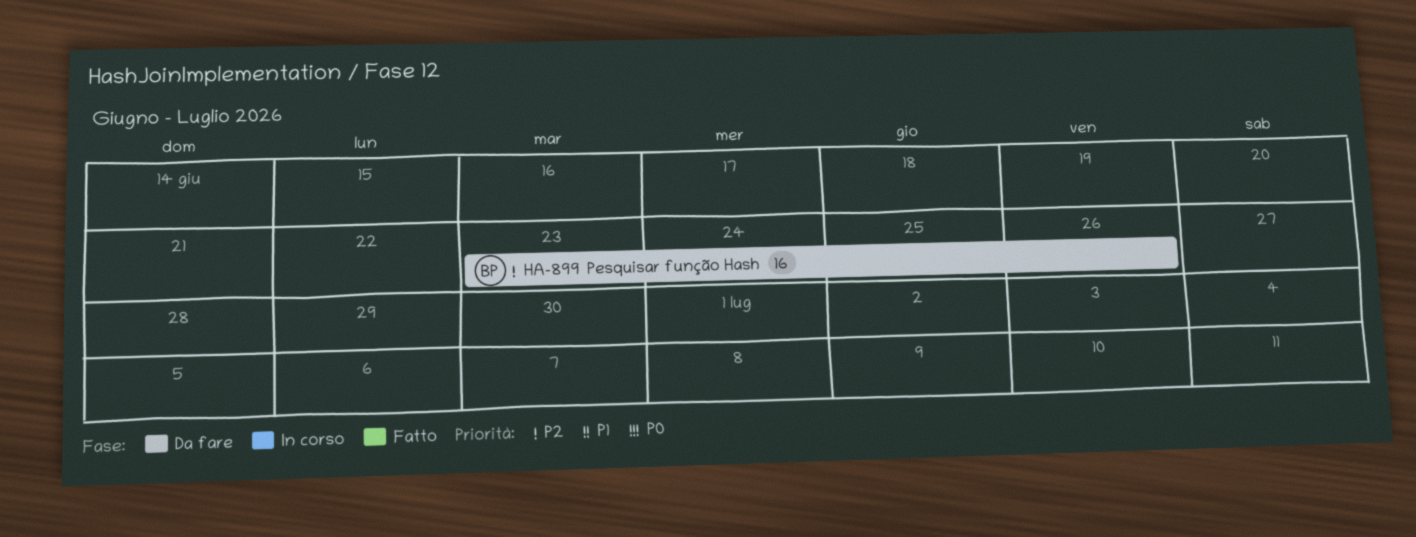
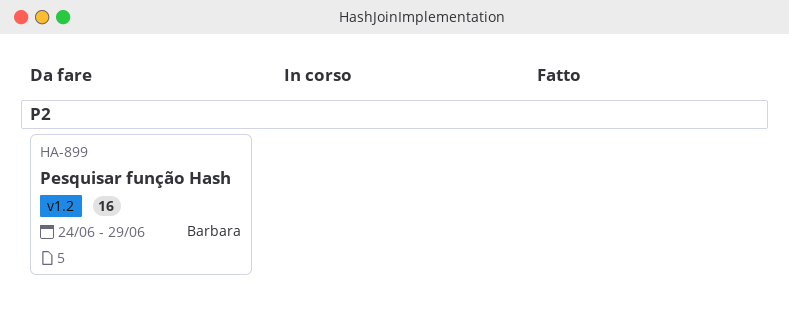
HA-899, start: Jun 23 -> Jun 24
HA-899, due: Jun 26 -> Jun 29

